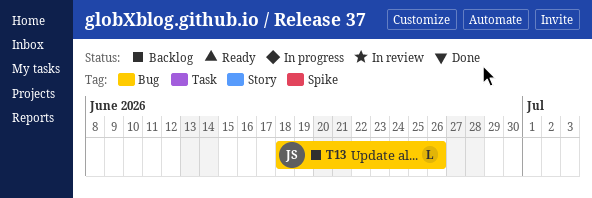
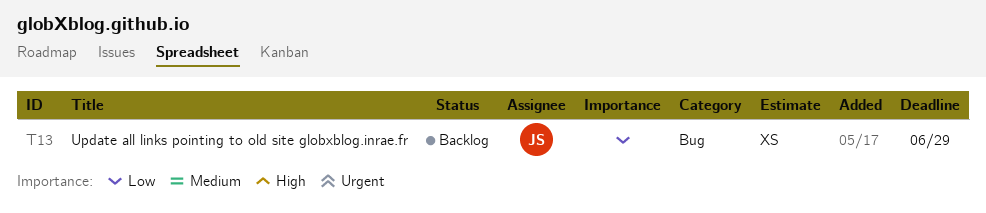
T13, estimate: L -> XS
T13, due: Jun 26 -> Jun 29

